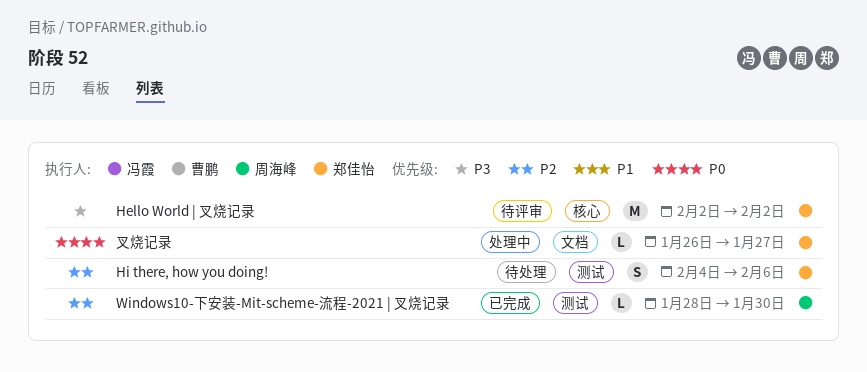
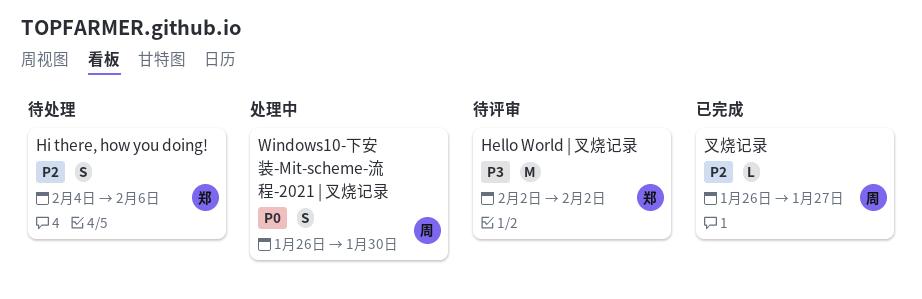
Windows10-下安装-Mit-scheme-流程-2021 | 叉烧记录, status: 已完成 -> 处理中
Windows10-下安装-Mit-scheme-流程-2021 | 叉烧记录, priority: P2 -> P0
Windows10-下安装-Mit-scheme-流程-2021 | 叉烧记录, estimate: L -> S
Windows10-下安装-Mit-scheme-流程-2021 | 叉烧记录, start: Jan 28 -> Jan 26
叉烧记录, status: 处理中 -> 已完成
叉烧记录, owner: 郑佳怡 -> 周海峰
叉烧记录, priority: P0 -> P2

